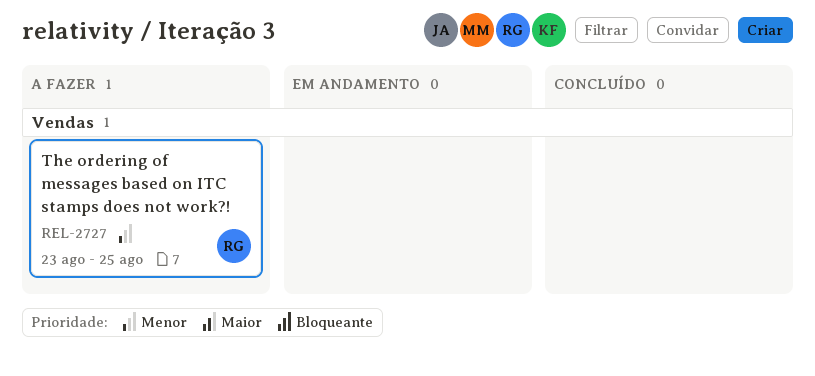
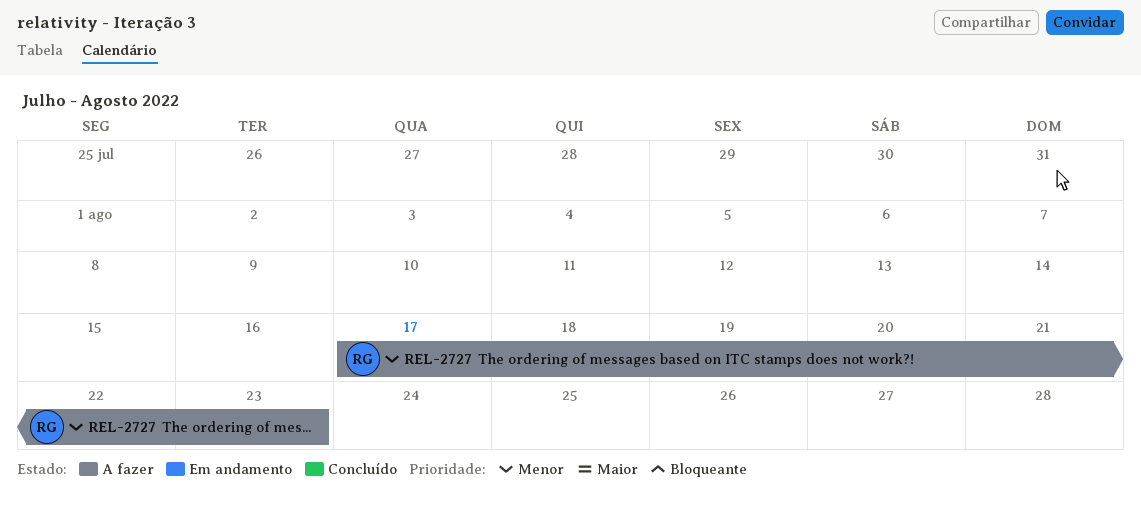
REL-2727, start: Aug 23 -> Aug 17
REL-2727, due: Aug 25 -> Aug 23

